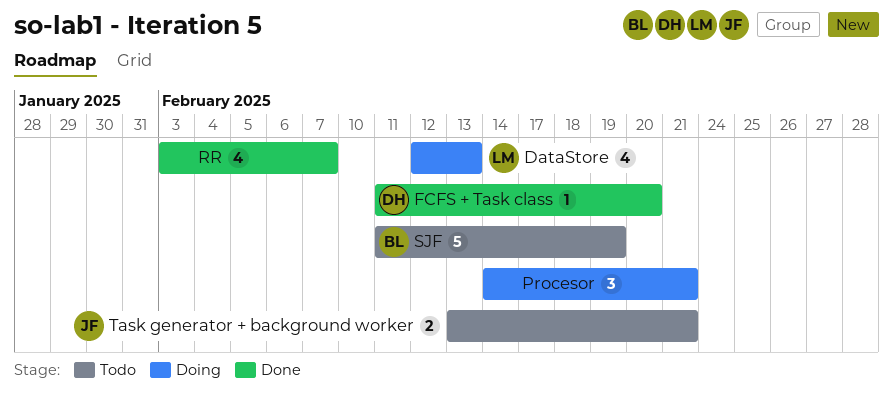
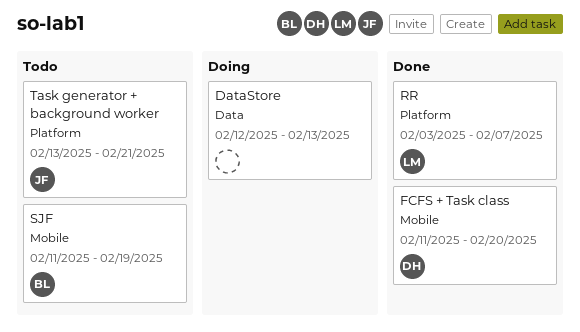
DataStore, owner: LM -> none
Procesor: present -> none
RR, owner: none -> LM

